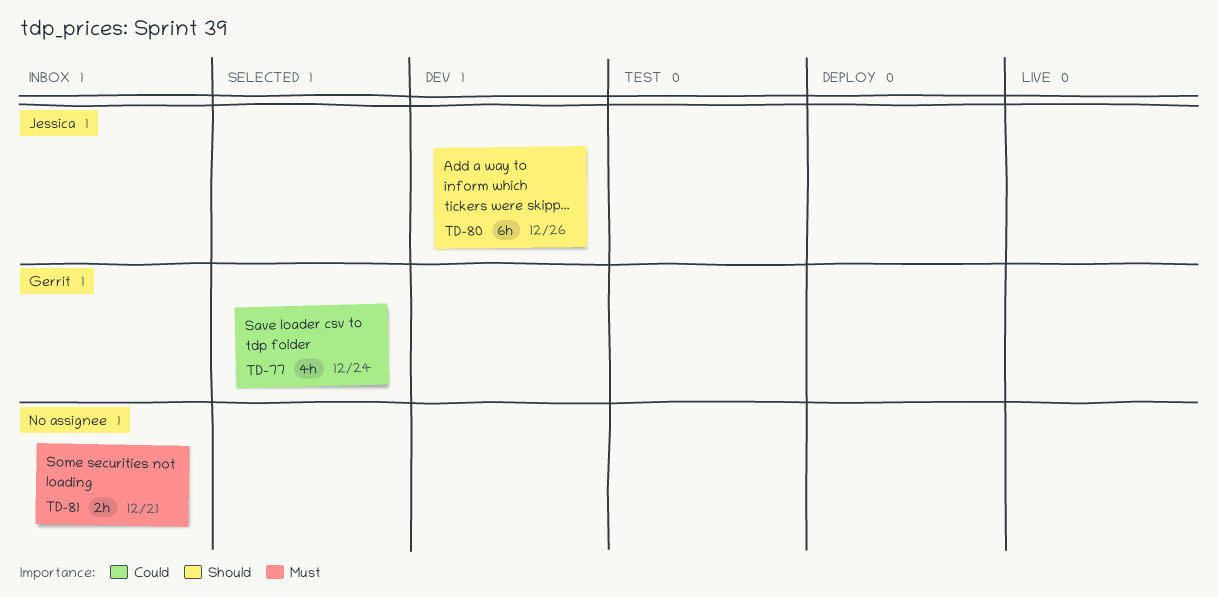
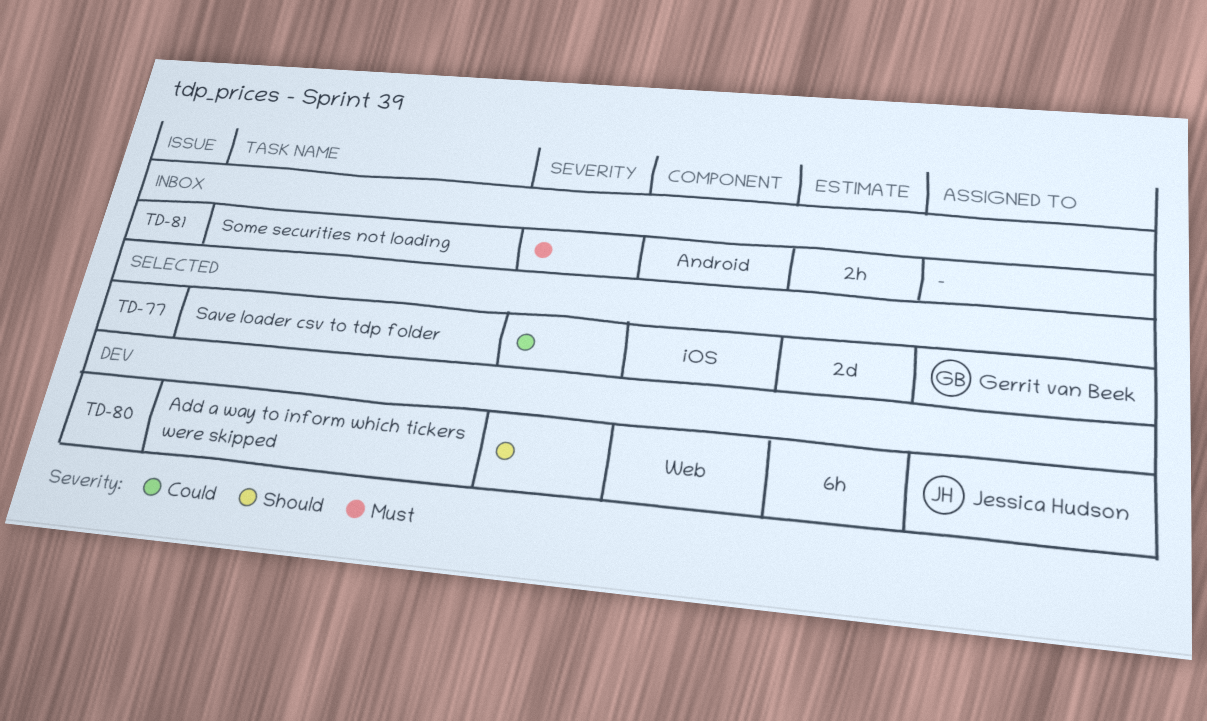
TD-77, estimate: 4h -> 2d

